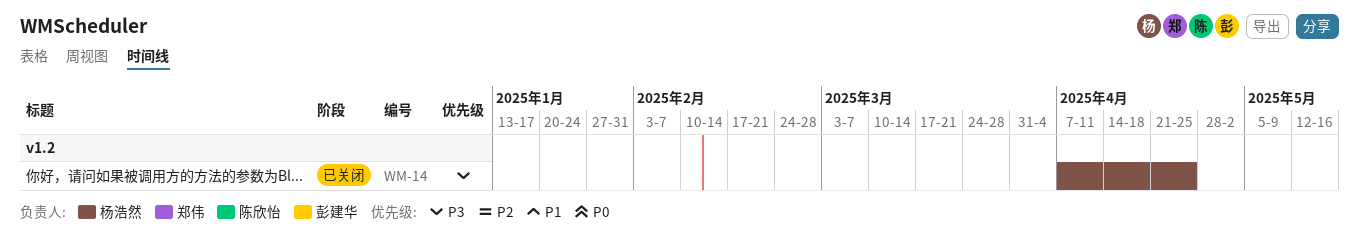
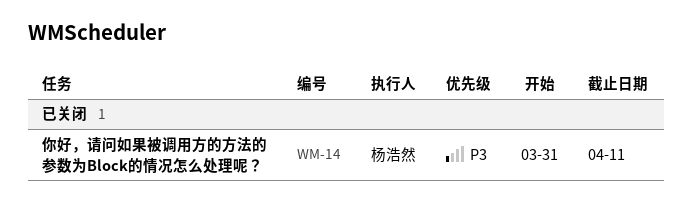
WM-14, start: Apr 7 -> Mar 31
WM-14, due: Apr 25 -> Apr 11

